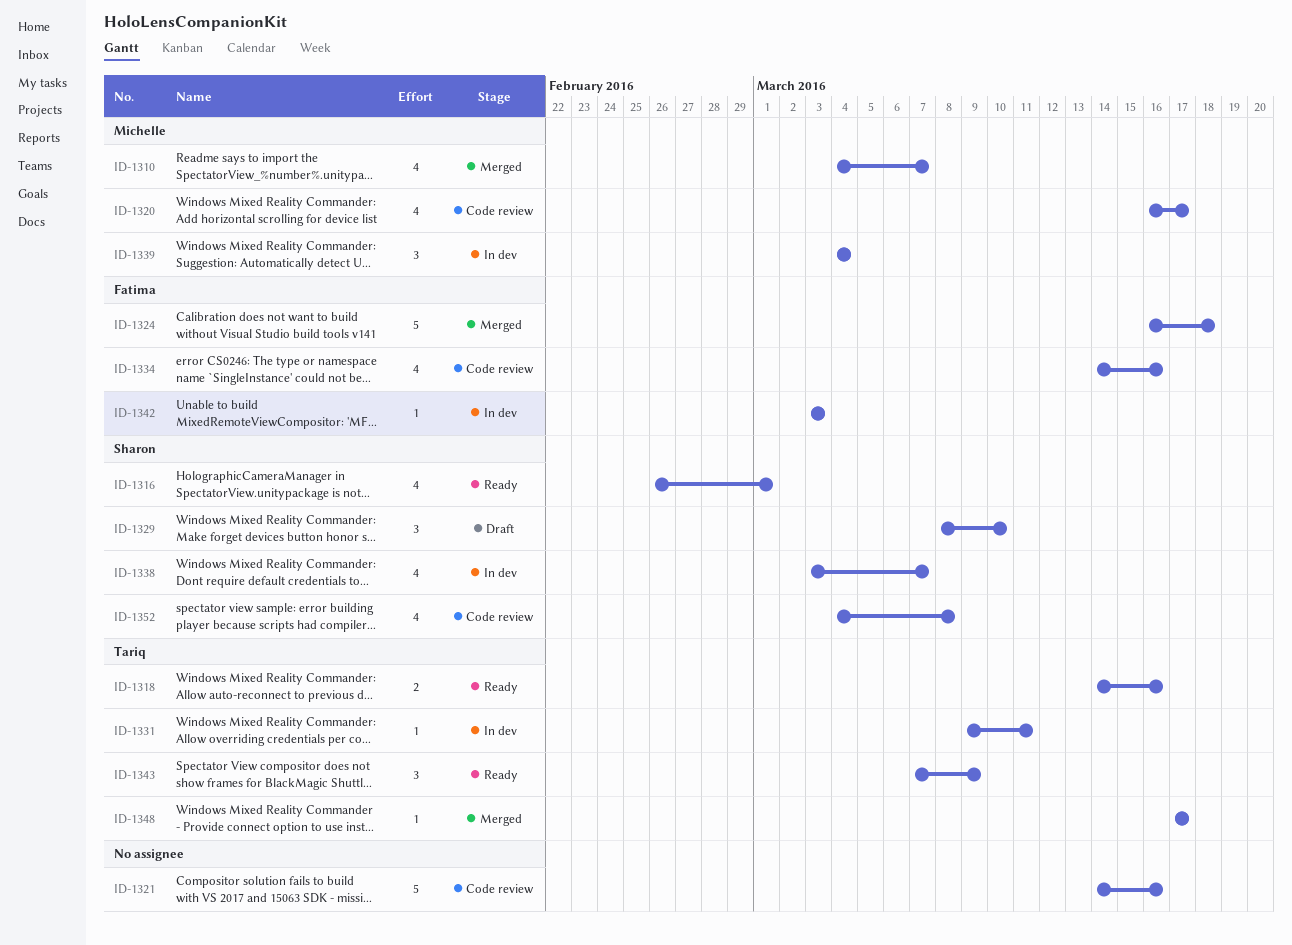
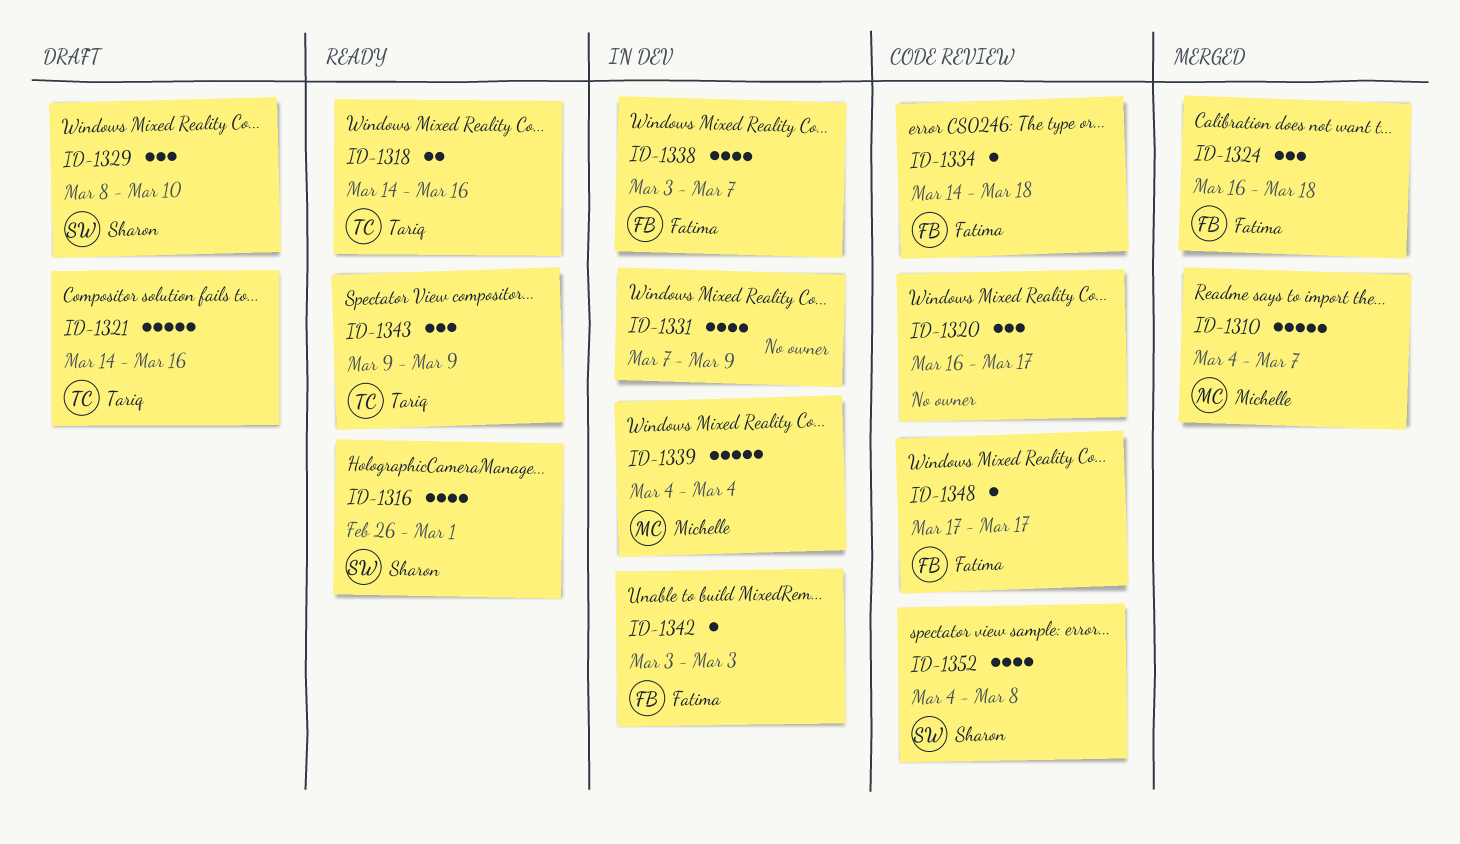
ID-1310, estimate: 4 -> 5
ID-1320, owner: Michelle -> none
ID-1320, estimate: 4 -> 3
ID-1321, status: Code review -> Draft
ID-1321, owner: none -> Tariq
ID-1324, estimate: 5 -> 3
ID-1331, owner: Tariq -> none
ID-1331, estimate: 1 -> 4
ID-1331, start: Mar 9 -> Mar 7
ID-1331, due: Mar 11 -> Mar 9
ID-1334, estimate: 4 -> 1
ID-1334, due: Mar 16 -> Mar 18
ID-1338, owner: Sharon -> Fatima
ID-1339, estimate: 3 -> 5
ID-1343, start: Mar 7 -> Mar 9
ID-1348, status: Merged -> Code review
ID-1348, owner: Tariq -> Fatima

